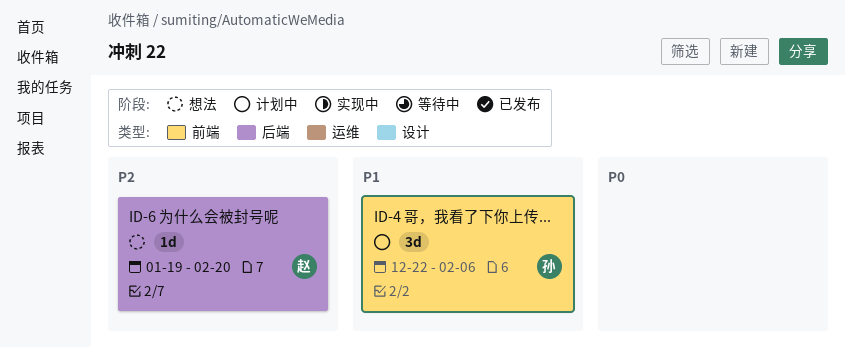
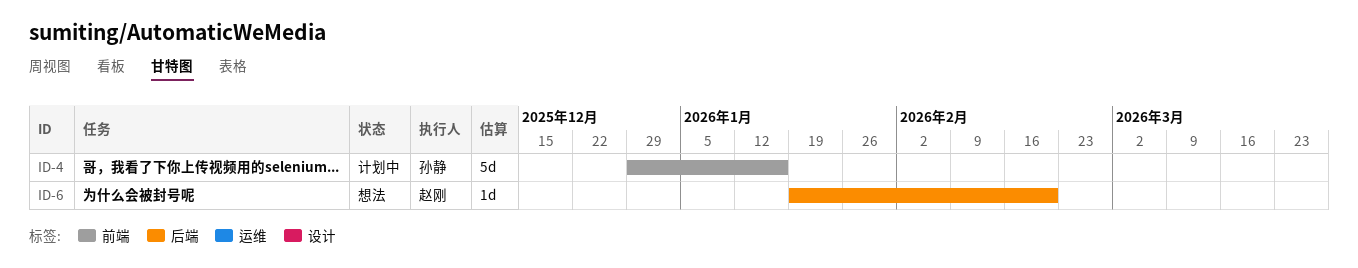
ID-4, estimate: 3d -> 5d
ID-4, start: Dec 22 -> Dec 29
ID-4, due: Feb 6 -> Jan 16

